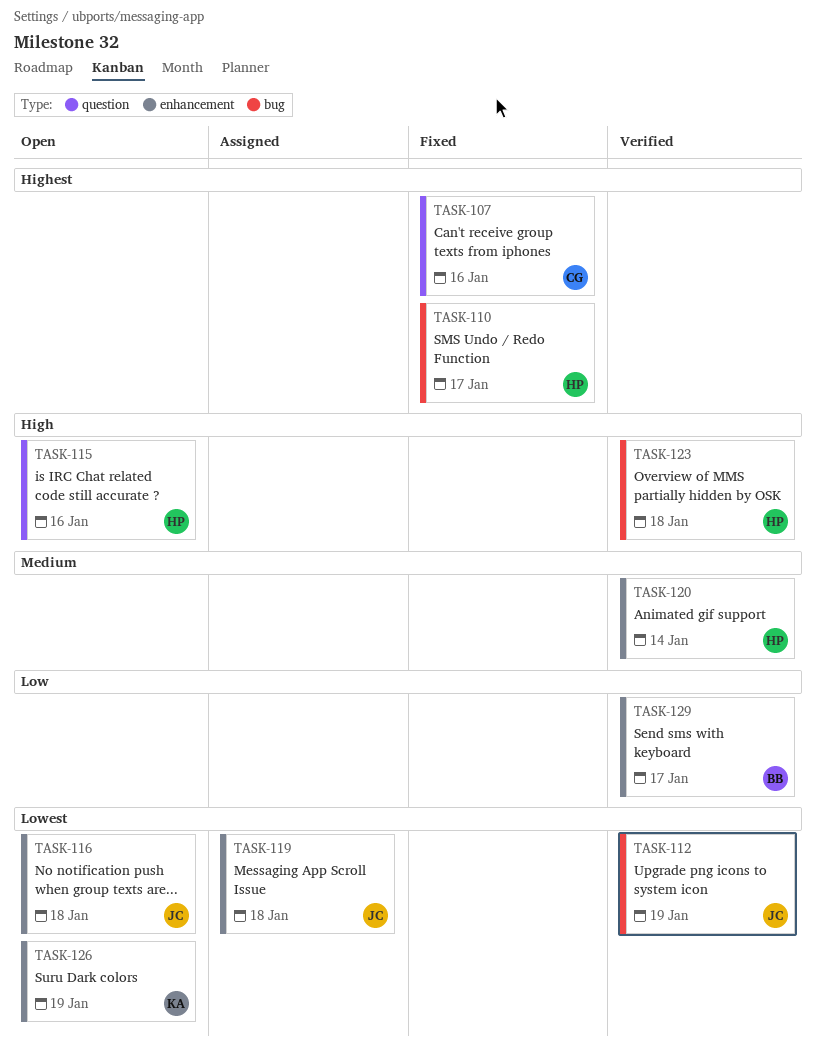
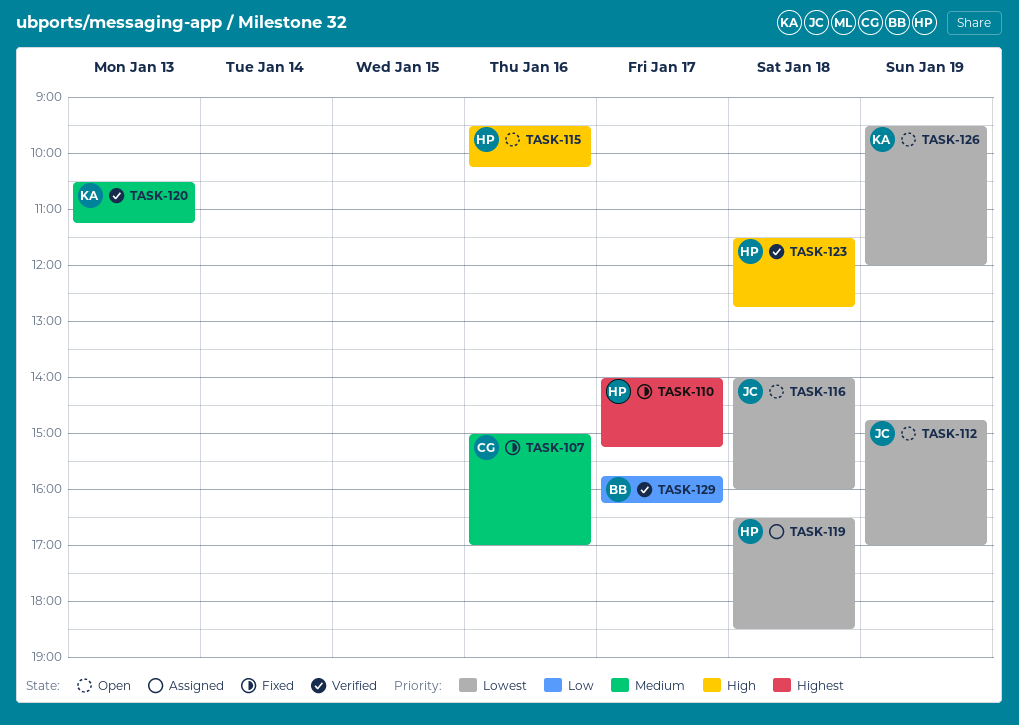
TASK-107, priority: Highest -> Medium
TASK-112, status: Verified -> Open
TASK-119, owner: JC -> HP
TASK-120, owner: HP -> KA
TASK-120, day: Jan 14 -> Jan 13

